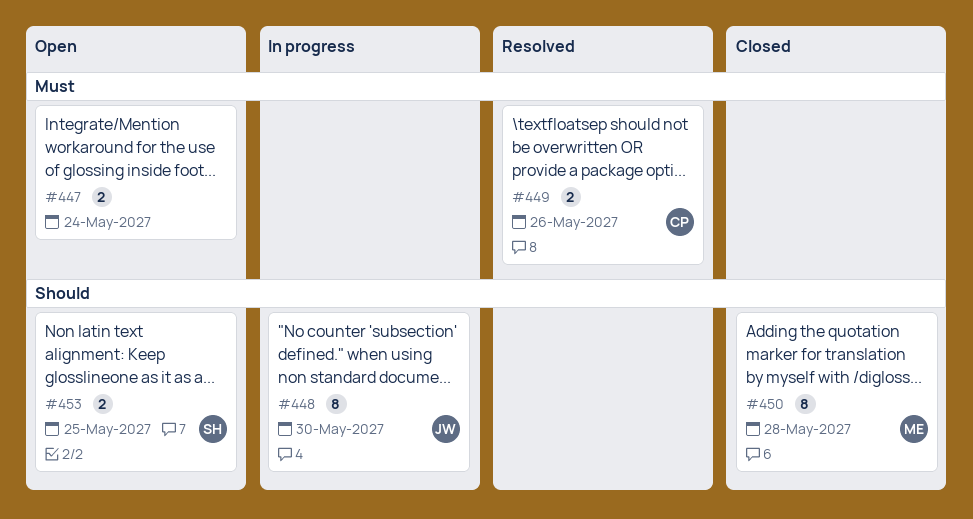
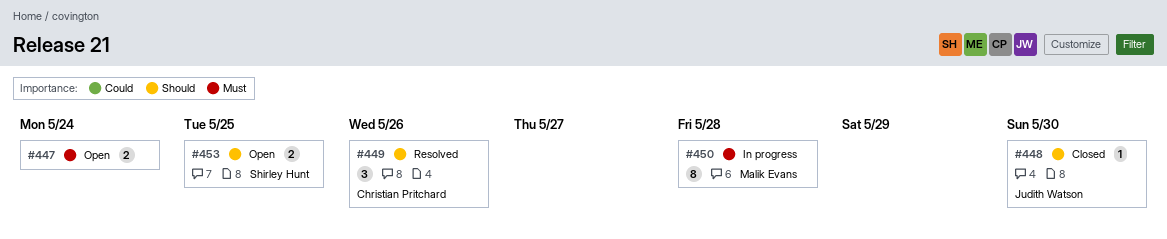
#448, status: In progress -> Closed
#448, estimate: 8 -> 1
#449, priority: Must -> Should
#449, estimate: 2 -> 3
#450, status: Closed -> In progress
#450, priority: Should -> Must

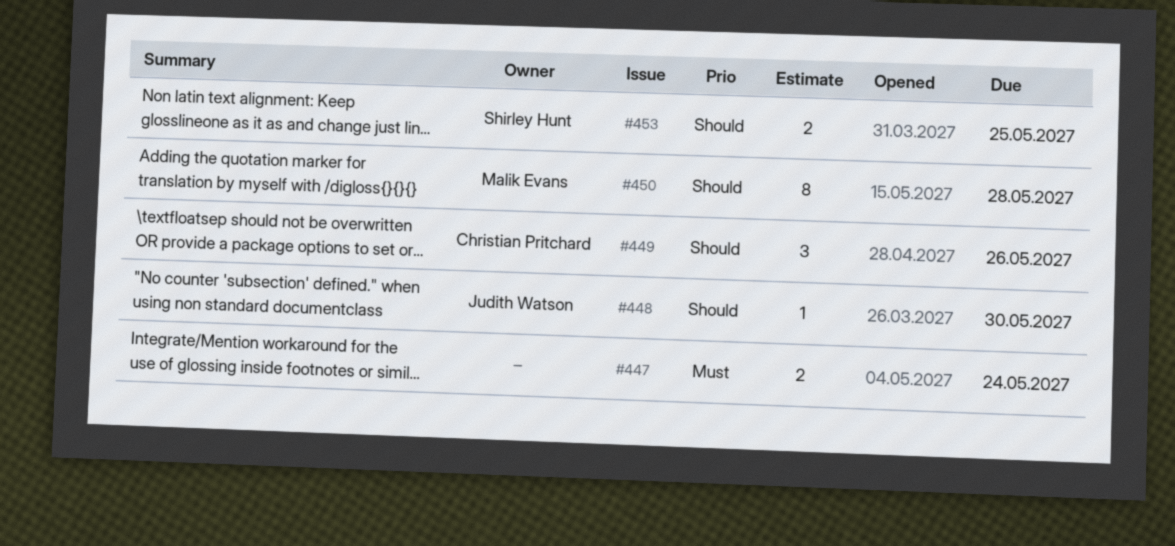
#450, priority: Must -> Should

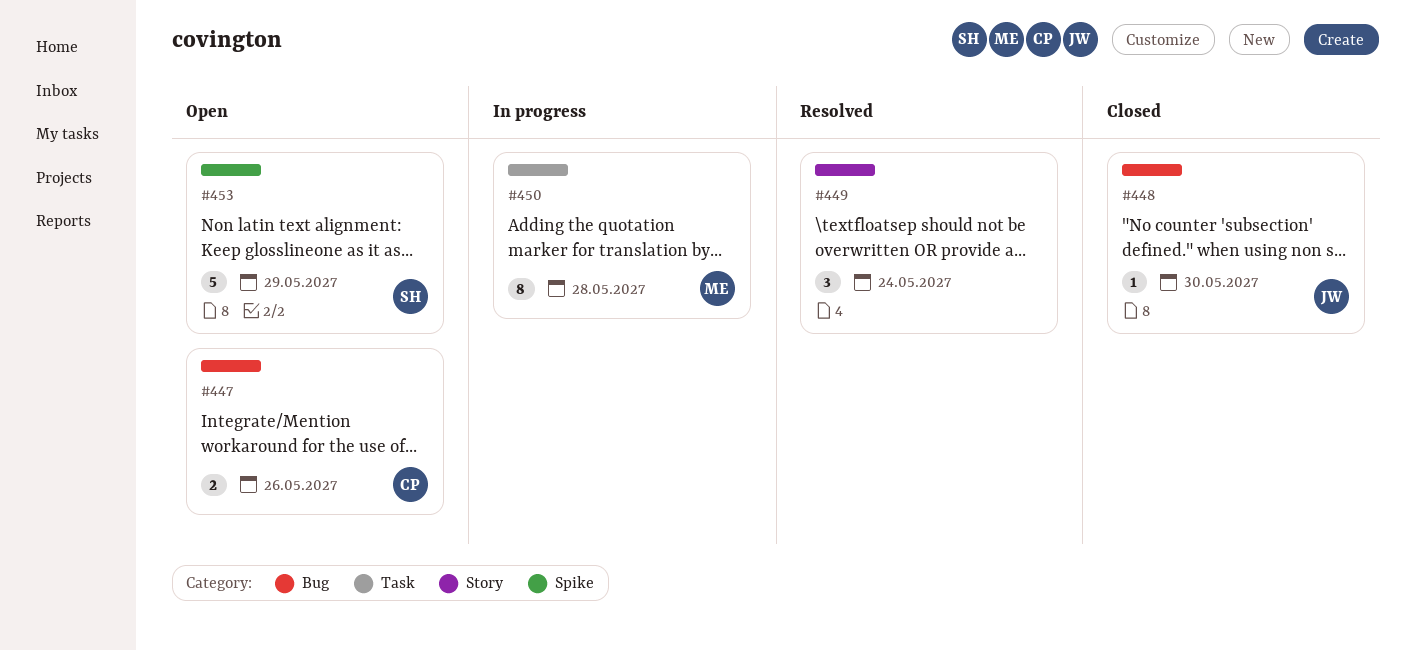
#447, owner: none -> Christian Pritchard
#447, due: May 24 -> May 26
#449, owner: Christian Pritchard -> none
#449, due: May 26 -> May 24
#453, estimate: 2 -> 5
#453, due: May 25 -> May 29

